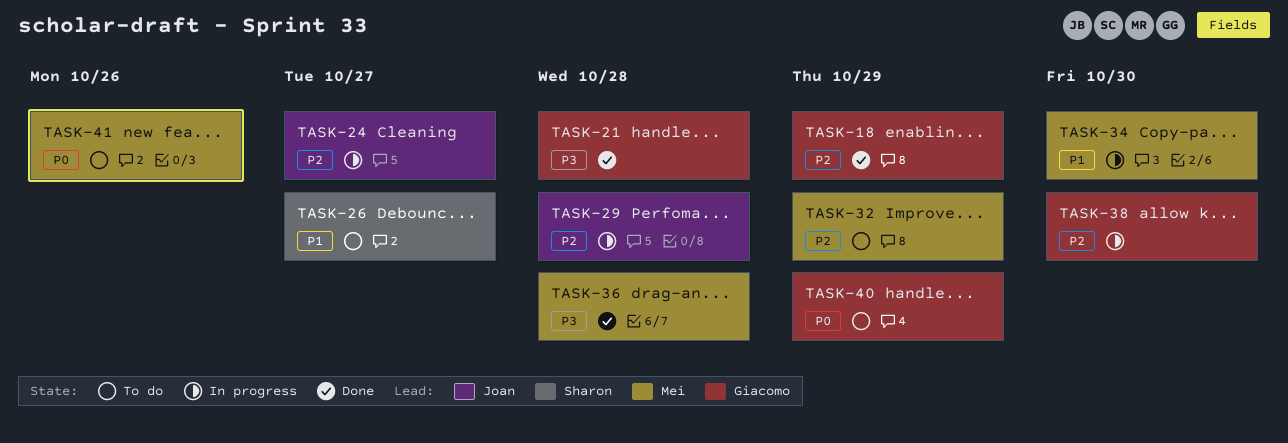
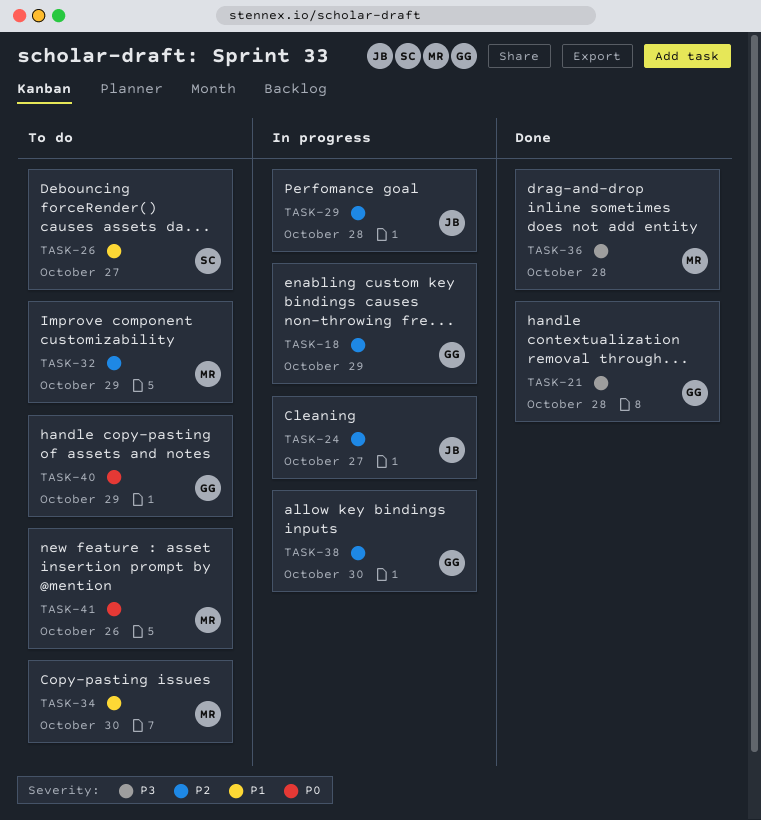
TASK-18, status: Done -> In progress
TASK-34, status: In progress -> To do

